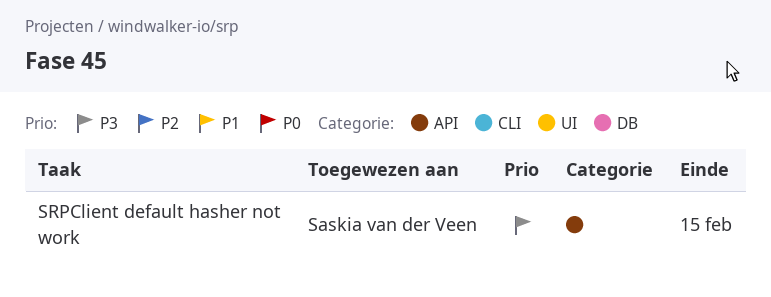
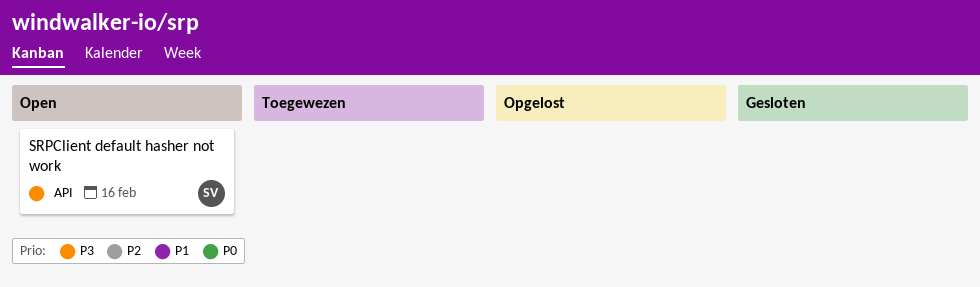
SRPClient default hasher not work, due: Feb 15 -> Feb 16

